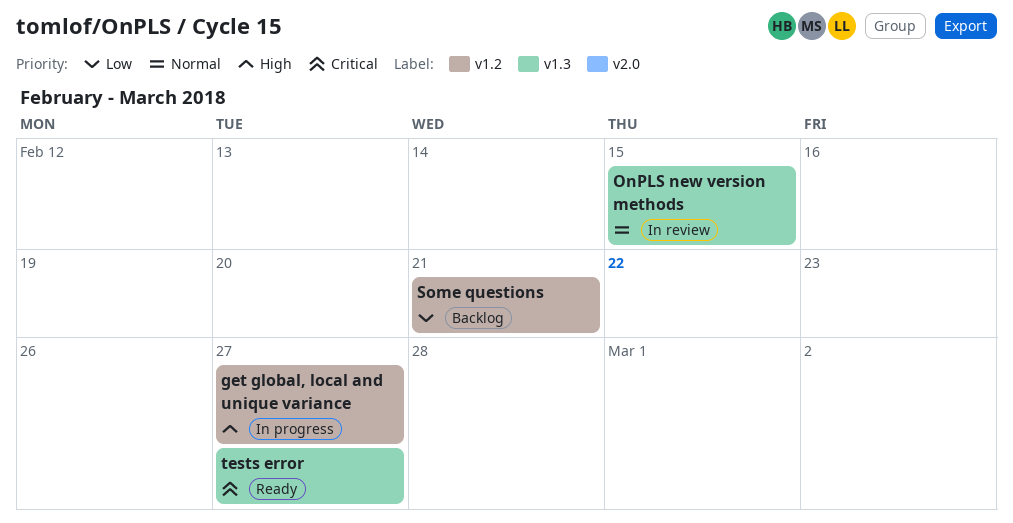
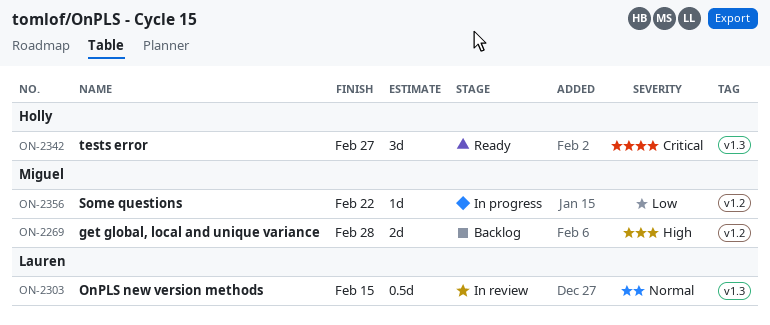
get global, local and unique variance, status: In progress -> Backlog
get global, local and unique variance, due: Feb 27 -> Feb 28
Some questions, status: Backlog -> In progress
Some questions, due: Feb 21 -> Feb 22

